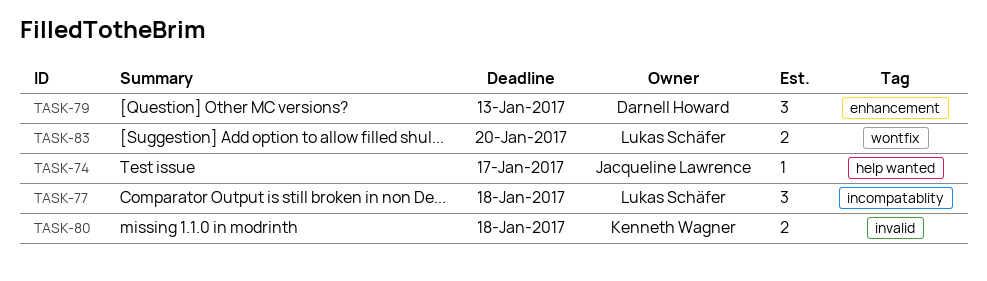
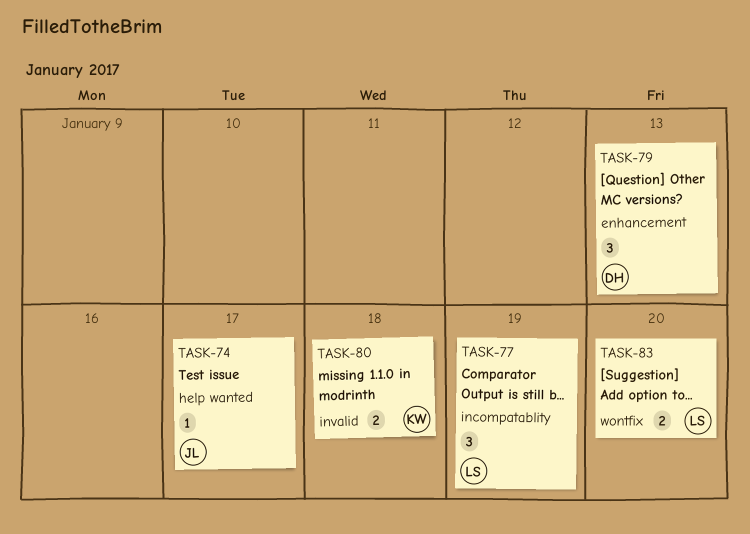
TASK-77, due: Jan 18 -> Jan 19

